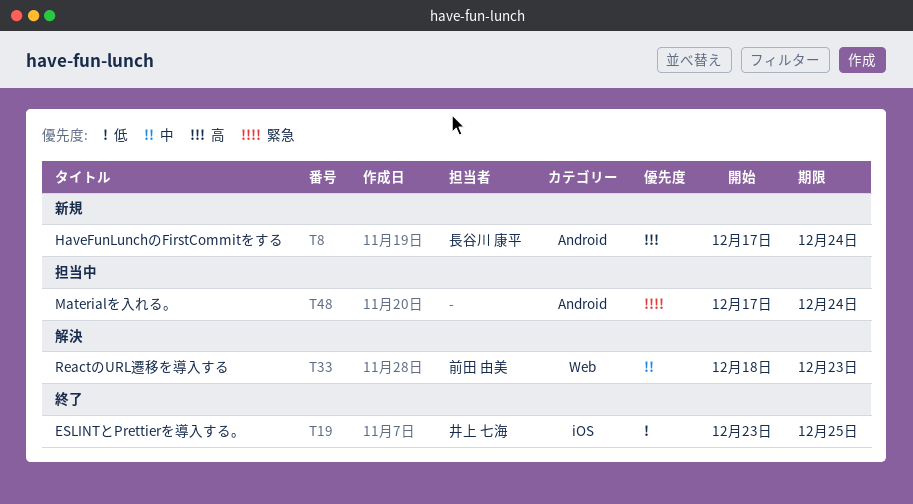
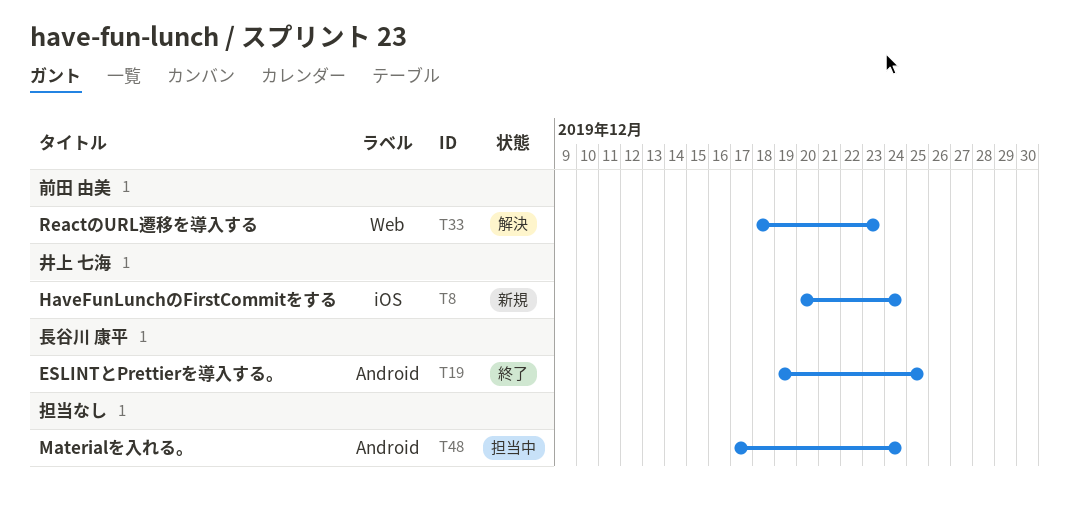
T8, owner: 長谷川 康平 -> 井上 七海
T8, label: Android -> iOS
T8, start: Dec 17 -> Dec 20
T19, owner: 井上 七海 -> 長谷川 康平
T19, label: iOS -> Android
T19, start: Dec 23 -> Dec 19

